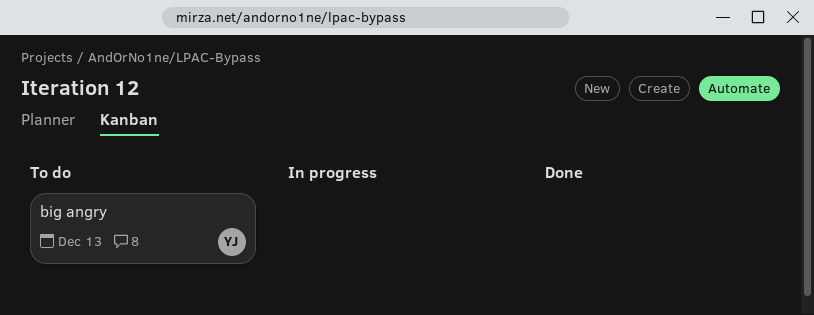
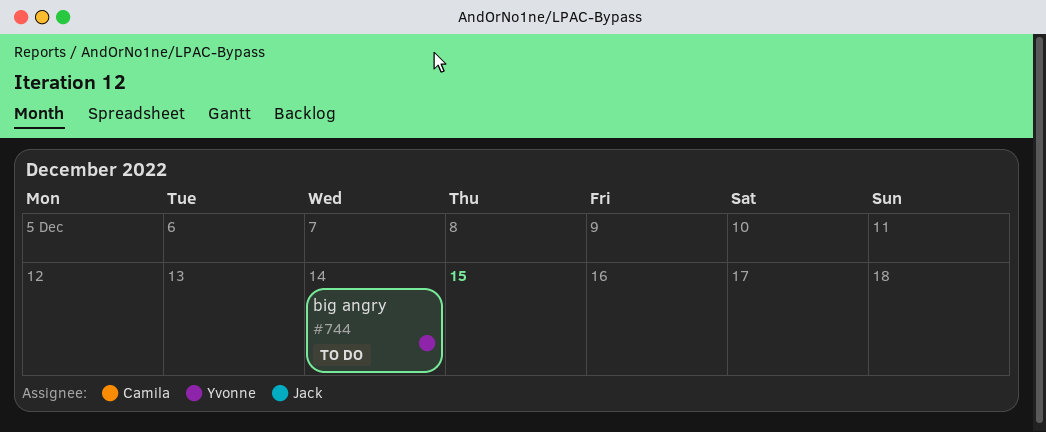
big angry, due: Dec 13 -> Dec 14

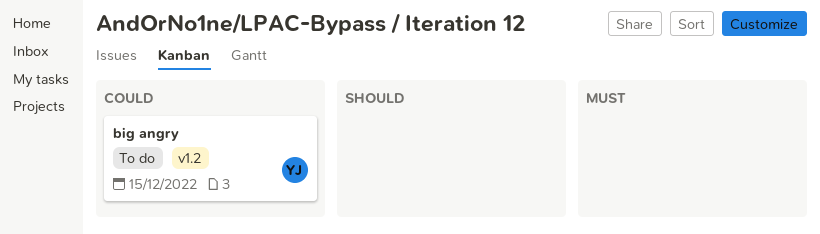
big angry, due: Dec 14 -> Dec 15

